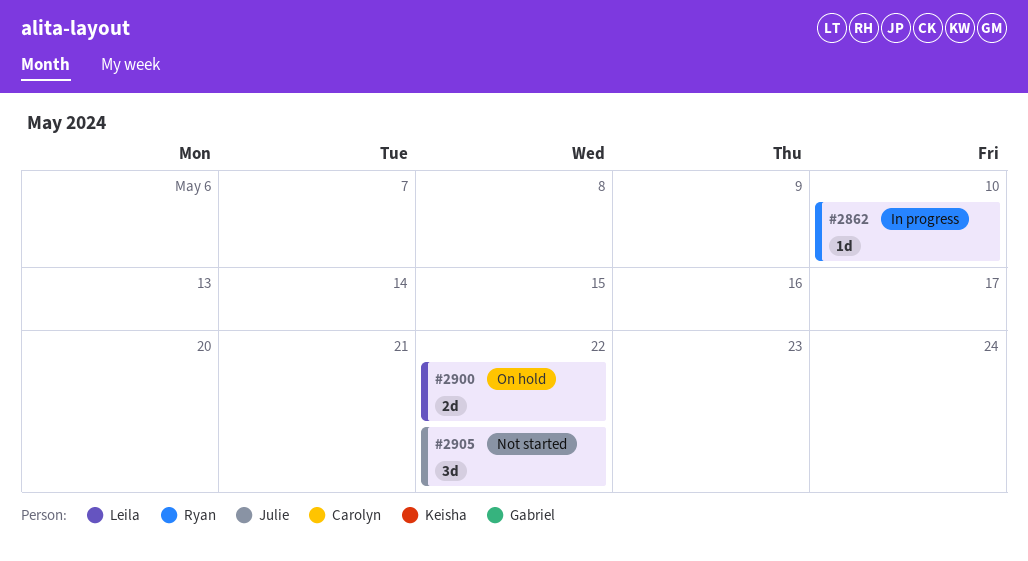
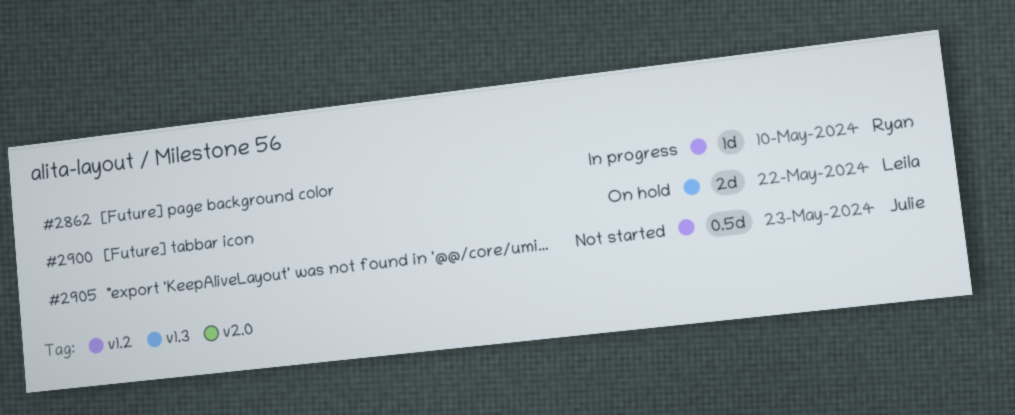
#2905, estimate: 3d -> 0.5d
#2905, due: May 22 -> May 23

